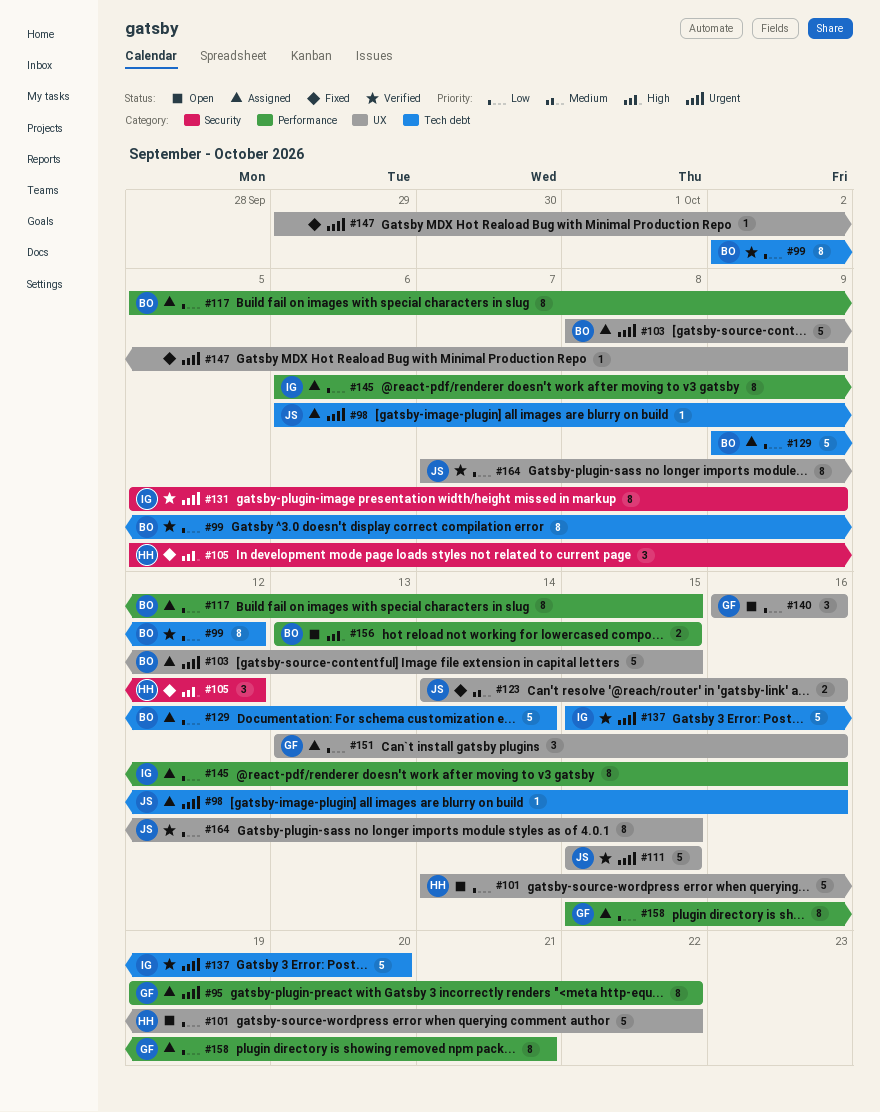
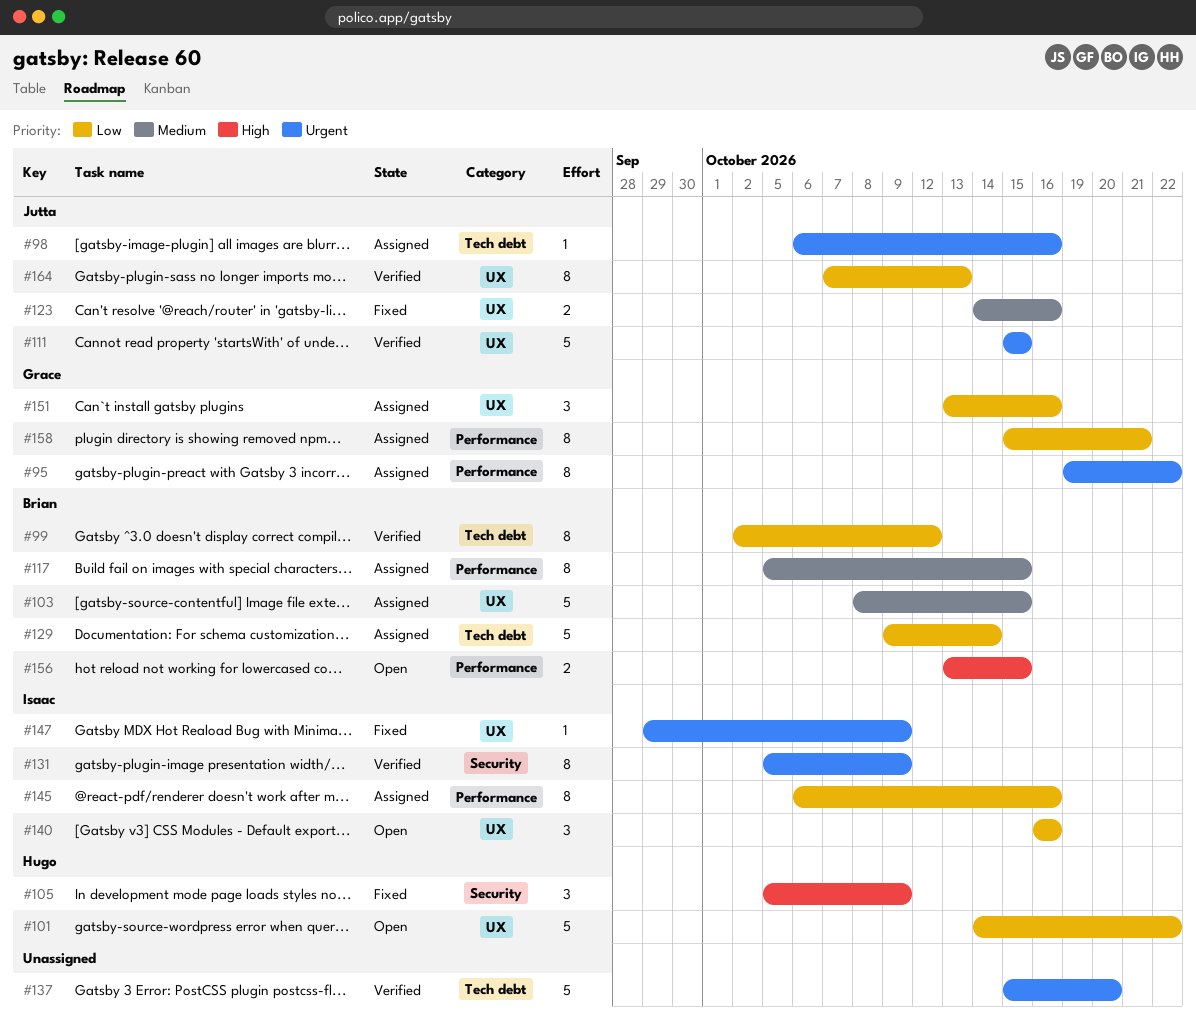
#103, priority: Urgent -> Medium
#105, due: Oct 12 -> Oct 9
#117, priority: Low -> Medium
#137, owner: Isaac -> none
#140, owner: Grace -> Isaac
#147, owner: none -> Isaac
#164, due: Oct 15 -> Oct 13

